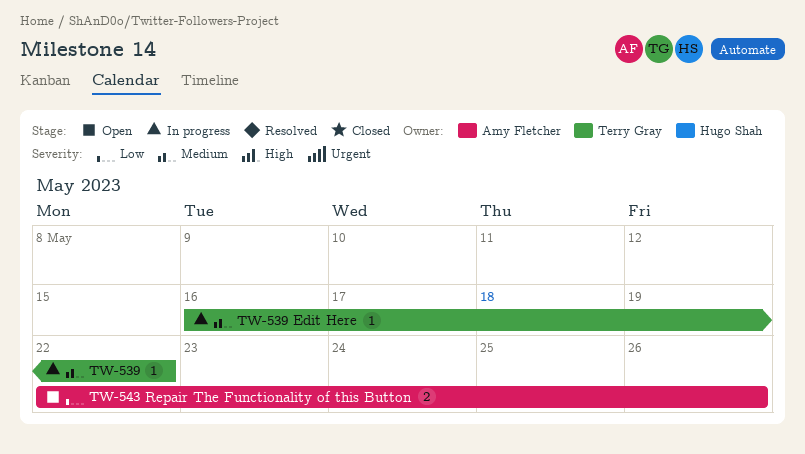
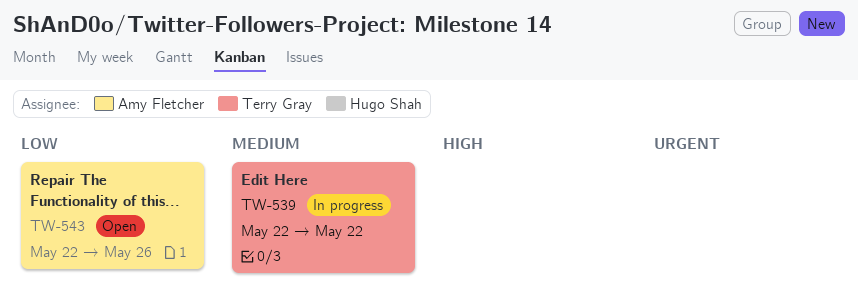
TW-539, start: May 16 -> May 22

